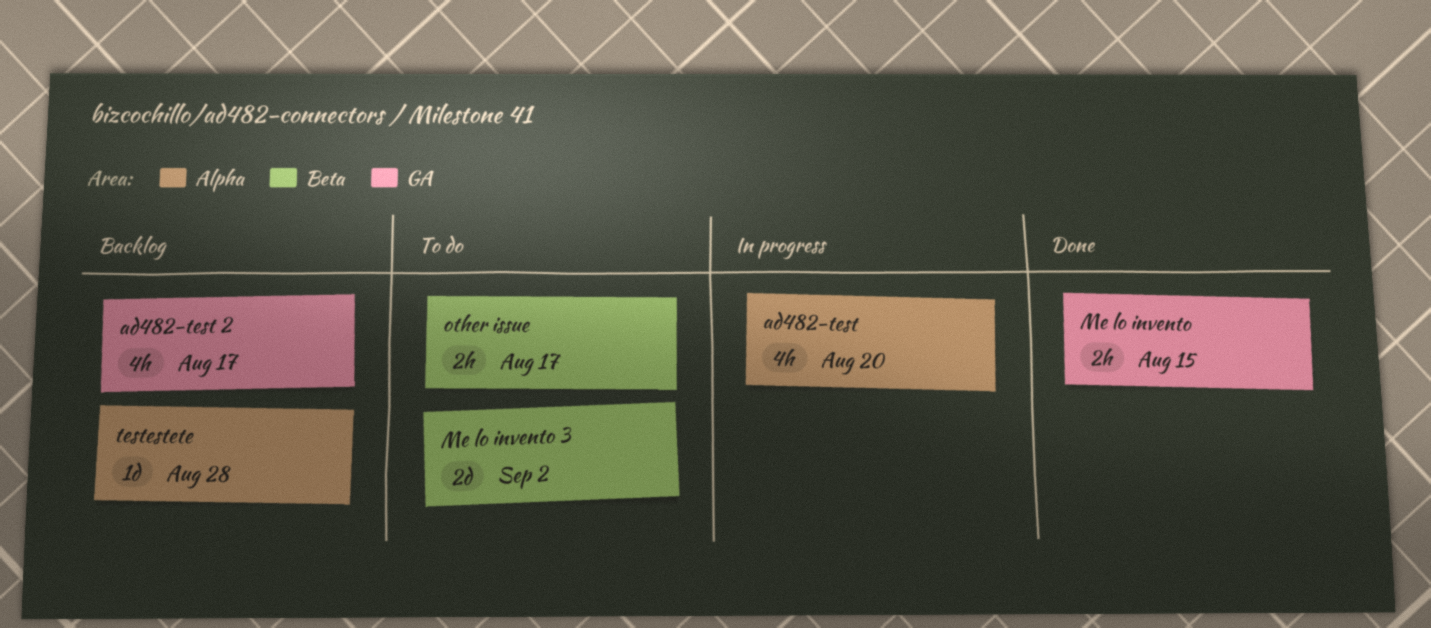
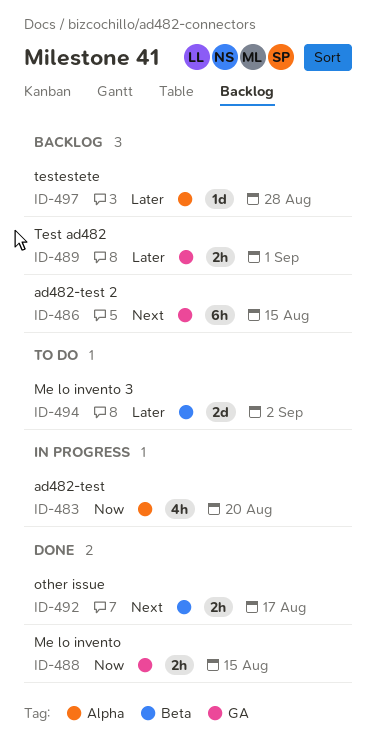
ad482-test 2, estimate: 4h -> 6h
ad482-test 2, due: Aug 17 -> Aug 15
other issue, status: To do -> Done
Test ad482: none -> present

